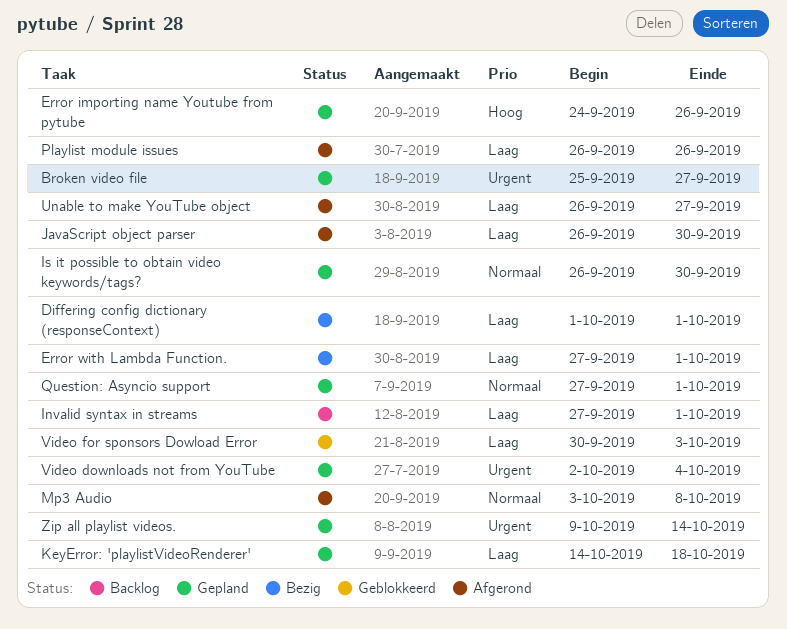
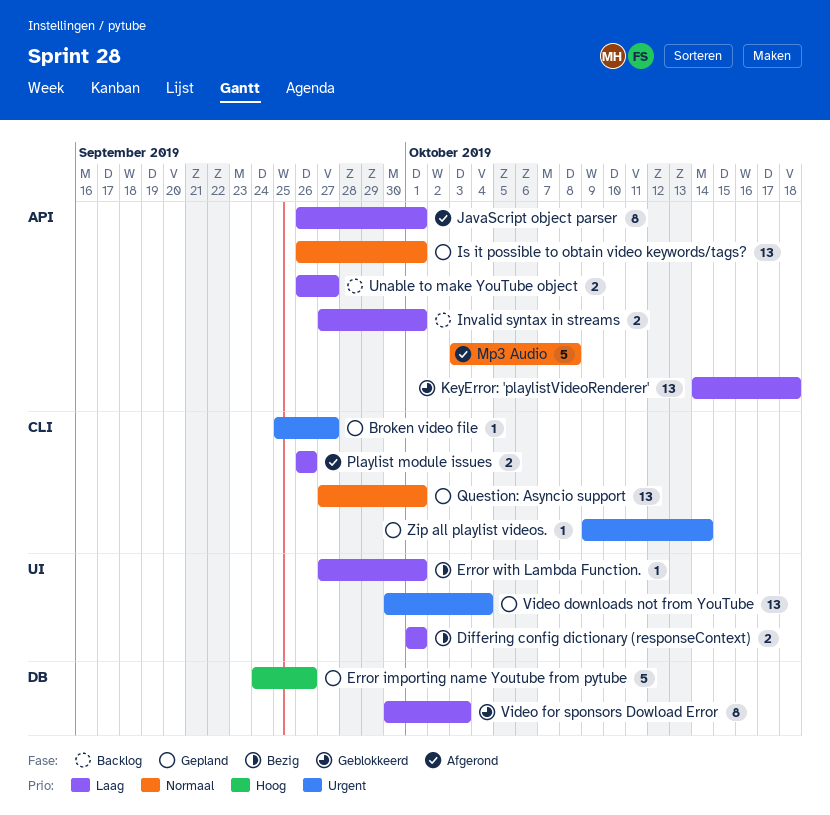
Is it possible to obtain video keywords/tags?, due: Sep 30 -> Oct 1
JavaScript object parser, due: Sep 30 -> Oct 1
KeyError: 'playlistVideoRenderer', status: Gepland -> Geblokkeerd
Unable to make YouTube object, status: Afgerond -> Backlog
Video downloads not from YouTube, start: Oct 2 -> Sep 30

